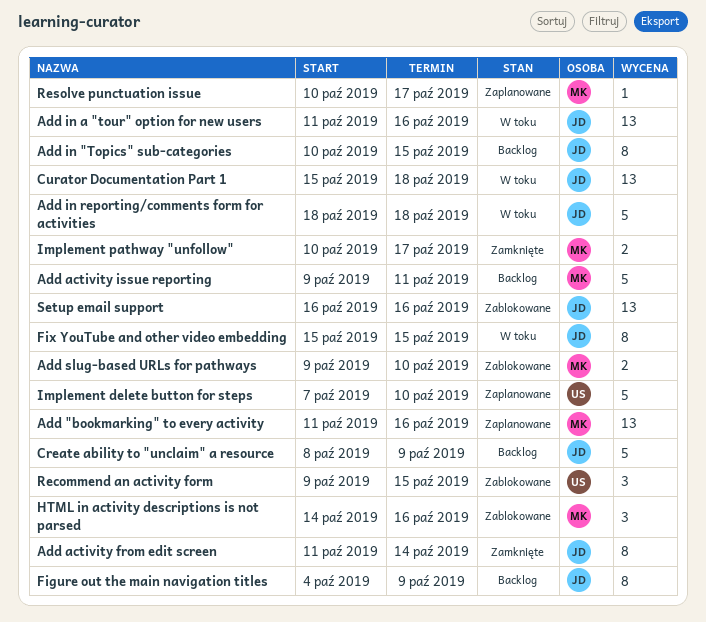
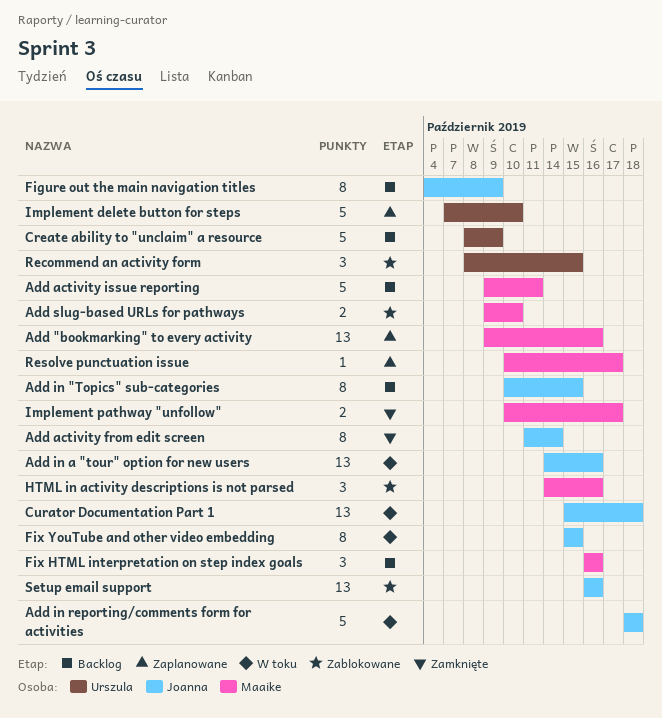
Add "bookmarking" to every activity, start: Oct 11 -> Oct 9
Add in a "tour" option for new users, start: Oct 11 -> Oct 14
Create ability to "unclaim" a resource, owner: Joanna -> Urszula
Fix HTML interpretation on step index goals: none -> present
Recommend an activity form, start: Oct 9 -> Oct 8

